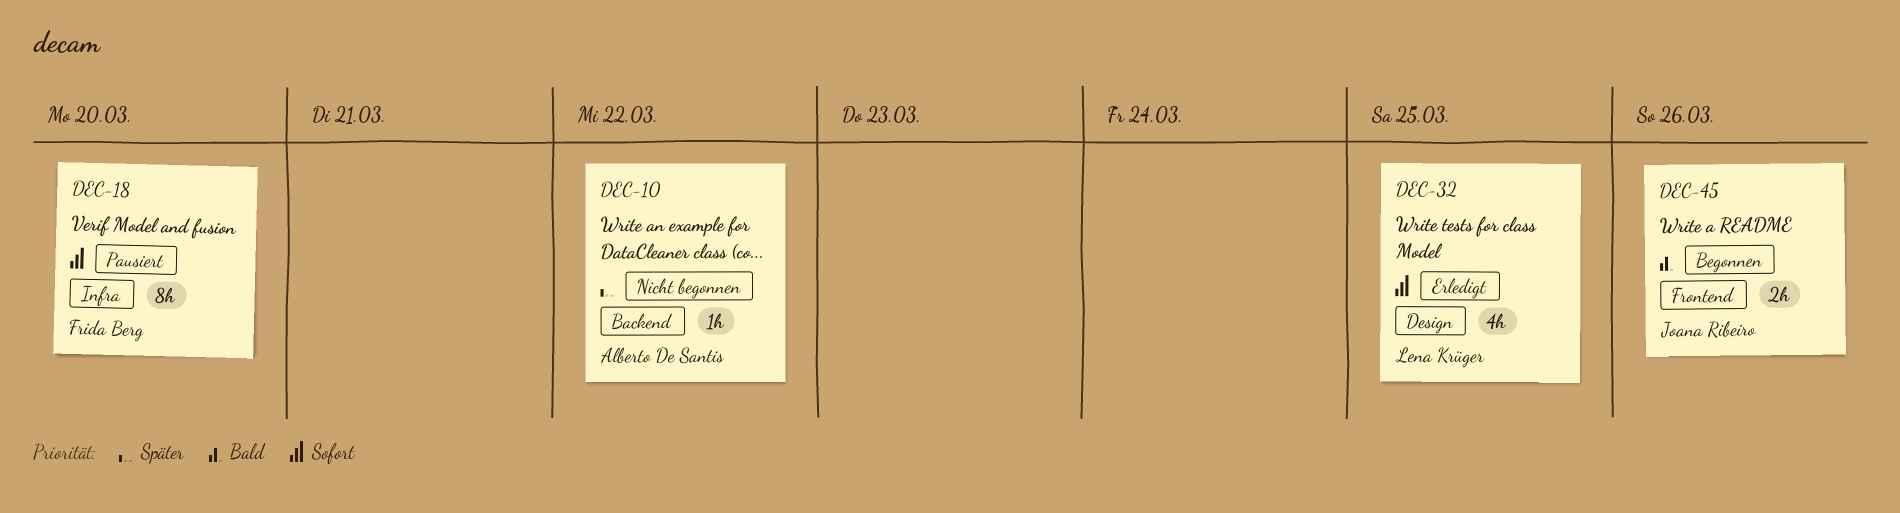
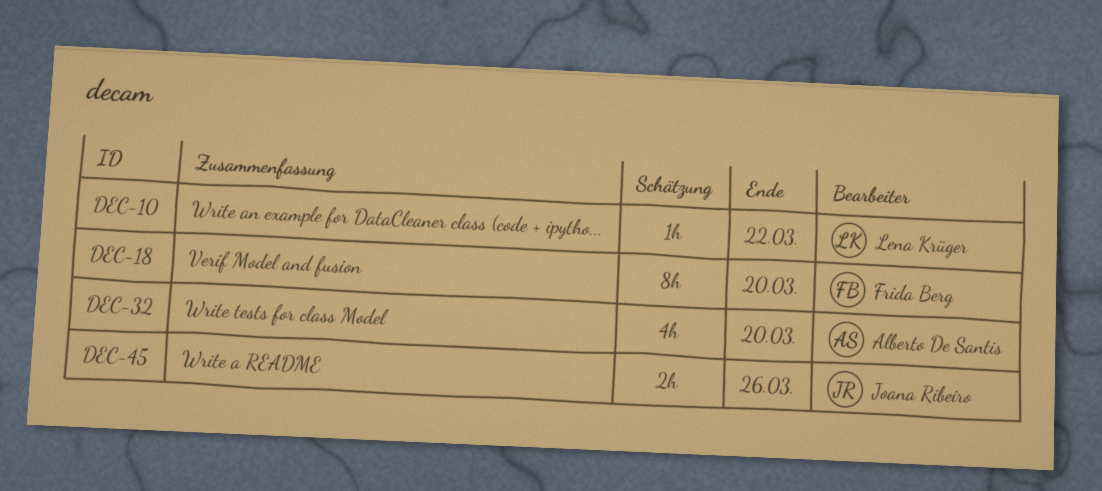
DEC-10, owner: Alberto De Santis -> Lena Krüger
DEC-32, owner: Lena Krüger -> Alberto De Santis
DEC-32, due: Mar 25 -> Mar 20

